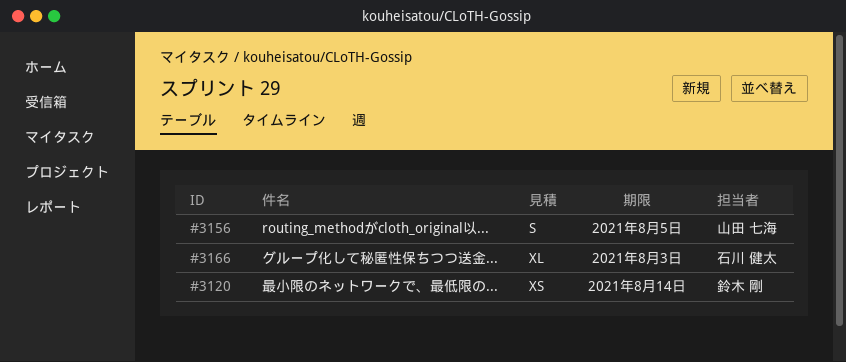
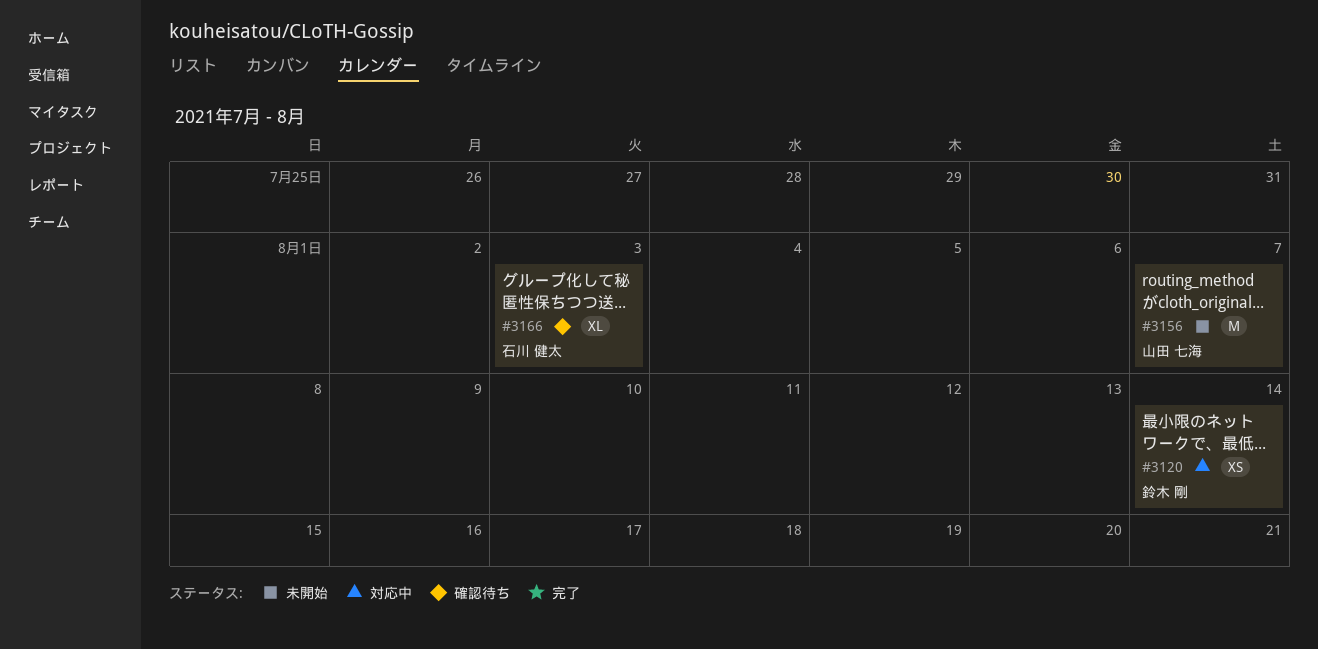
#3156, estimate: S -> M
#3156, due: Aug 5 -> Aug 7

